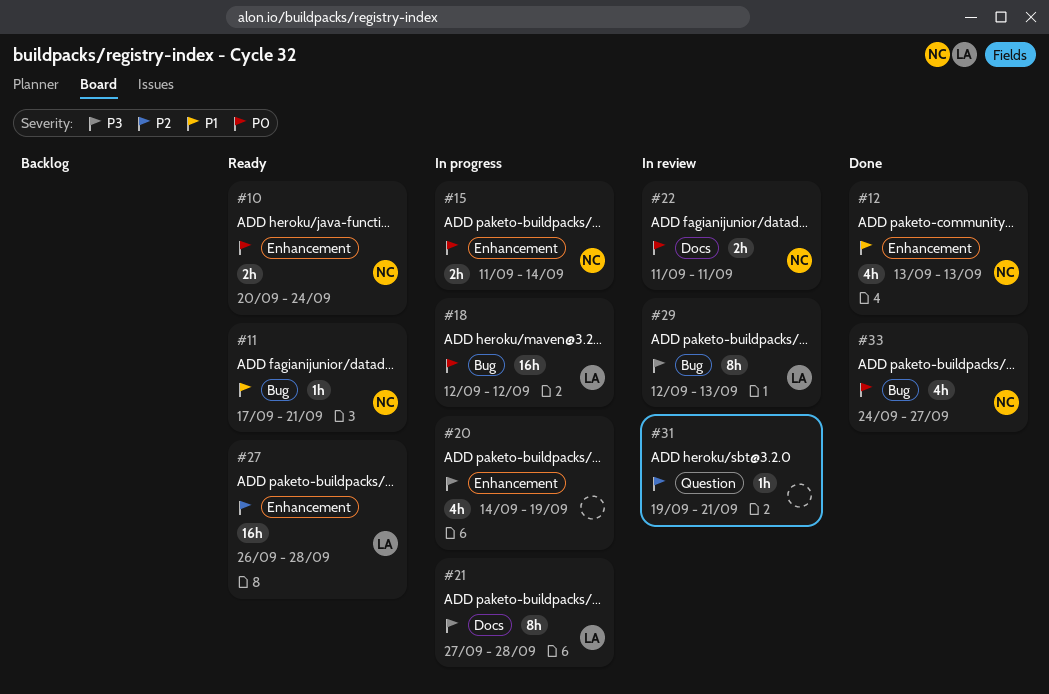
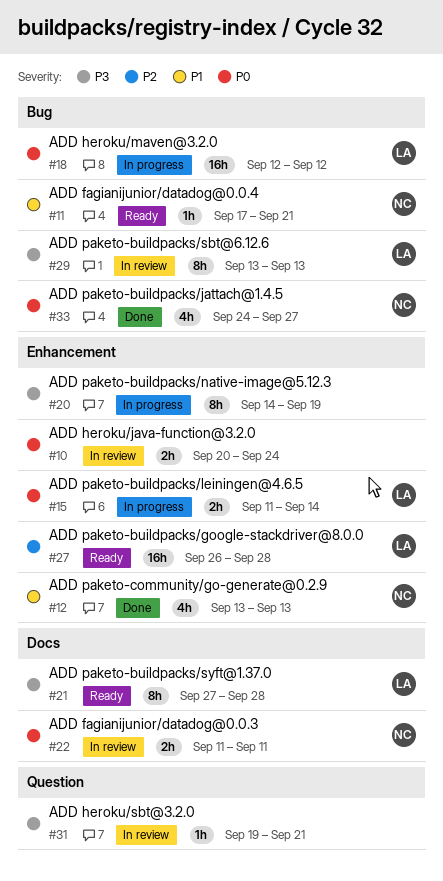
#10, status: Ready -> In review
#10, owner: NC -> none
#15, owner: NC -> LA
#20, estimate: 4h -> 8h
#21, status: In progress -> Ready
#29, start: Sep 12 -> Sep 13
#31, priority: P2 -> P3

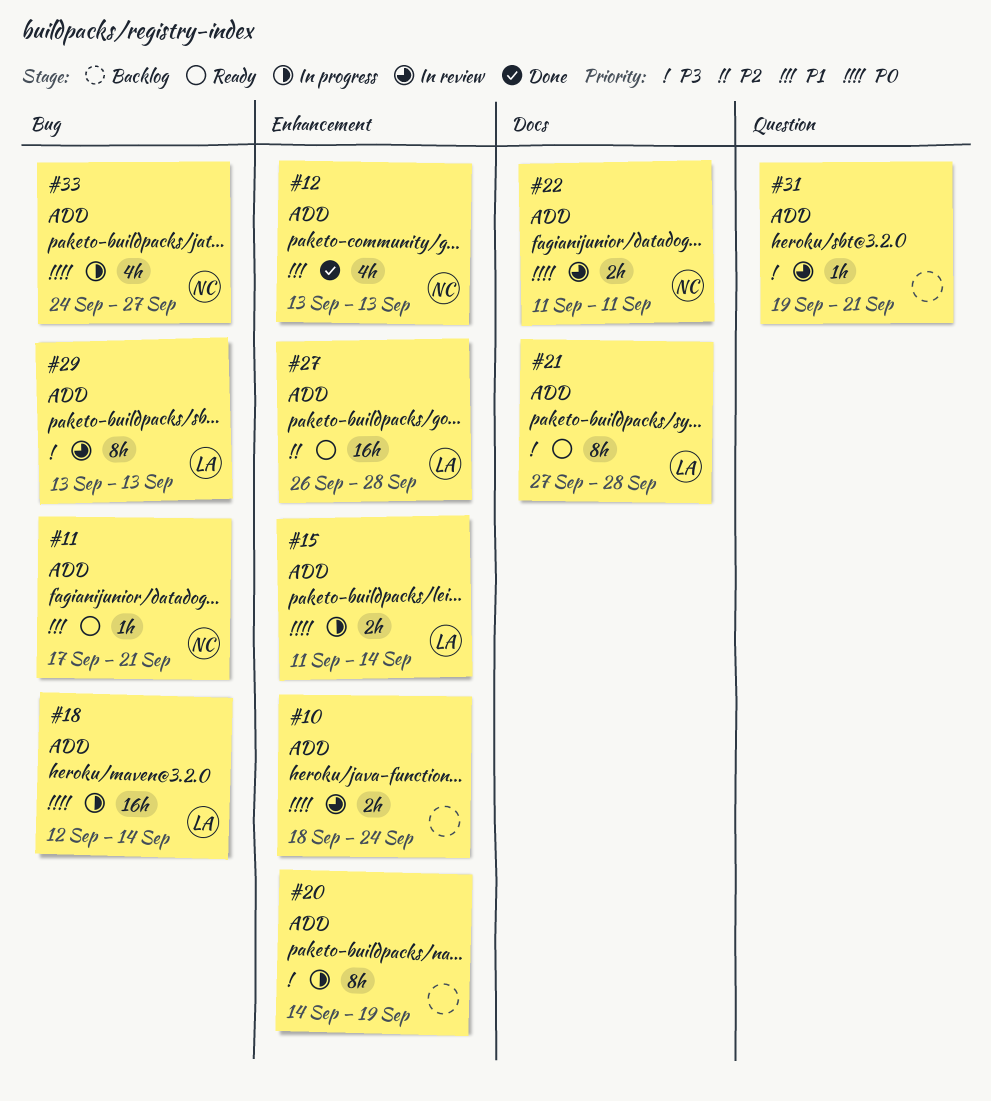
#10, start: Sep 20 -> Sep 18
#18, due: Sep 12 -> Sep 14
#33, status: Done -> In progress

